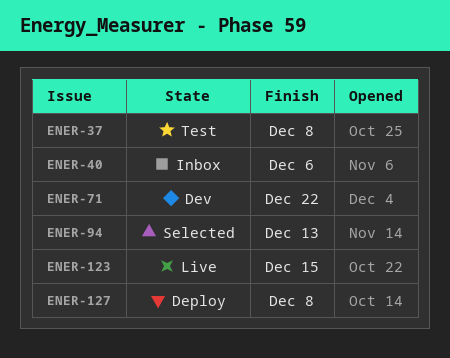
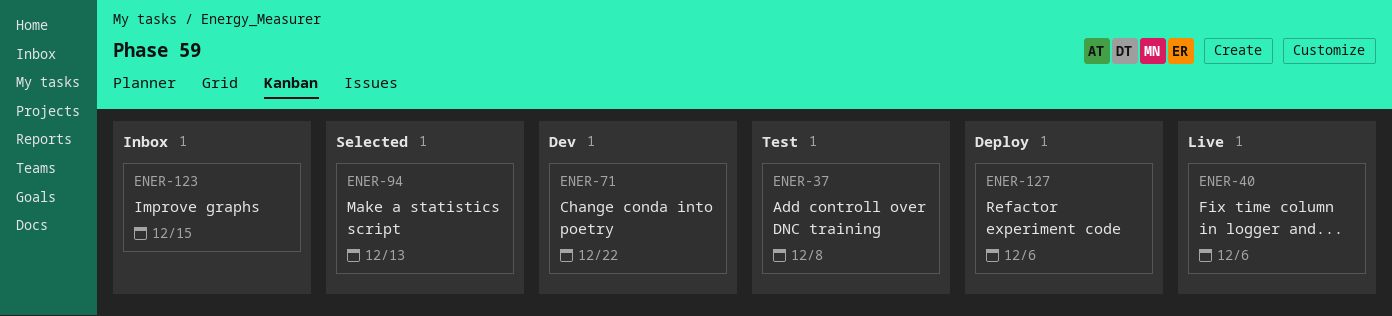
ENER-40, status: Inbox -> Live
ENER-123, status: Live -> Inbox
ENER-127, due: Dec 8 -> Dec 6

